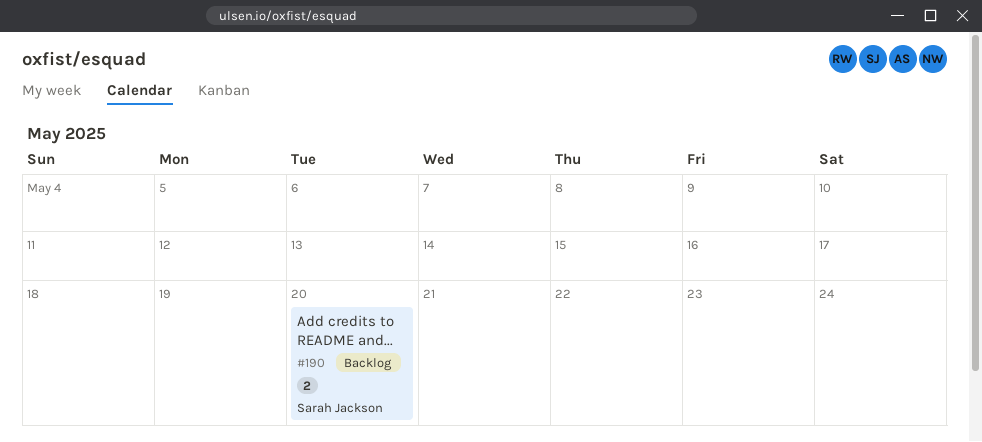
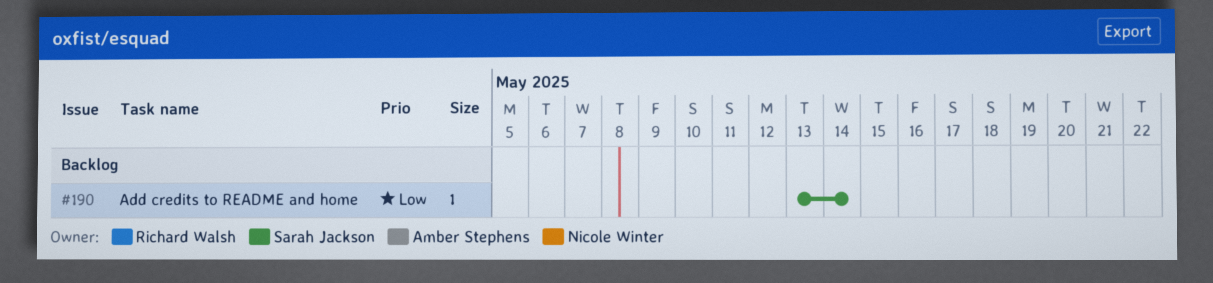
#190, estimate: 2 -> 1
#190, due: May 20 -> May 14

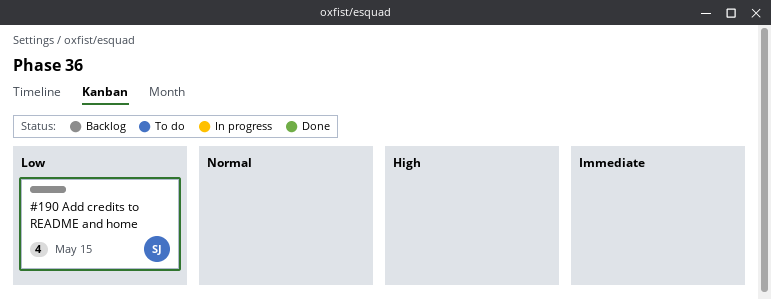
#190, estimate: 1 -> 4
#190, due: May 14 -> May 15

